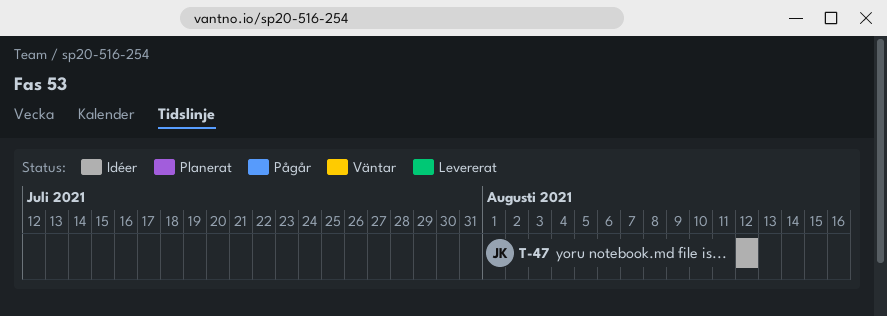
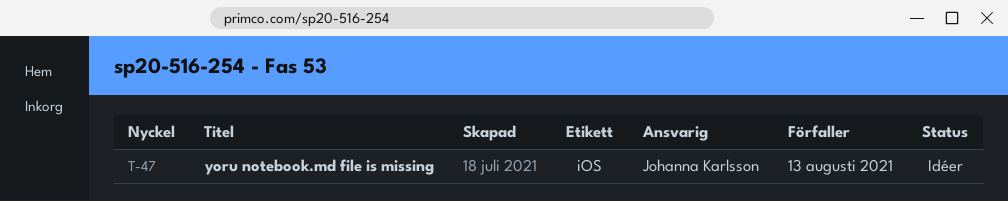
T-47, due: Aug 12 -> Aug 13

